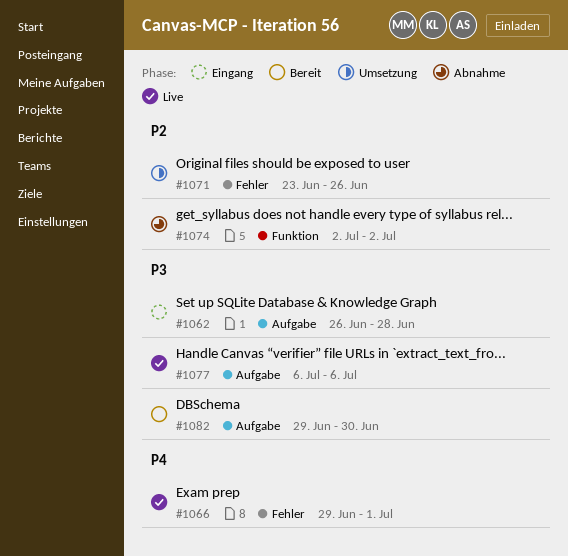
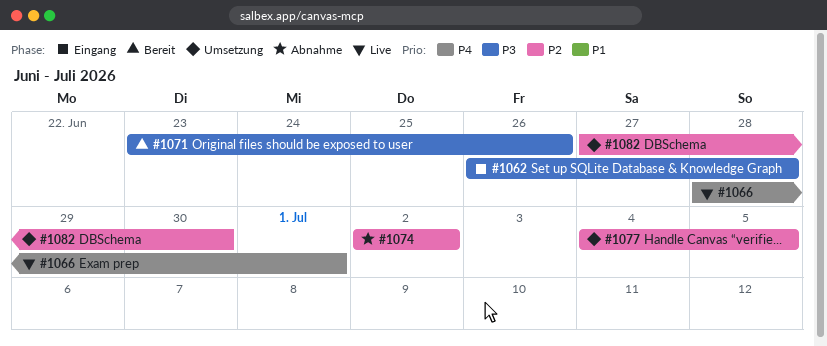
#1066, start: Jun 29 -> Jun 28
#1071, status: Umsetzung -> Bereit
#1071, priority: P2 -> P3
#1077, status: Live -> Umsetzung
#1077, priority: P3 -> P2
#1077, start: Jul 6 -> Jul 4
#1077, due: Jul 6 -> Jul 5
#1082, status: Bereit -> Umsetzung
#1082, priority: P3 -> P2
#1082, start: Jun 29 -> Jun 27

